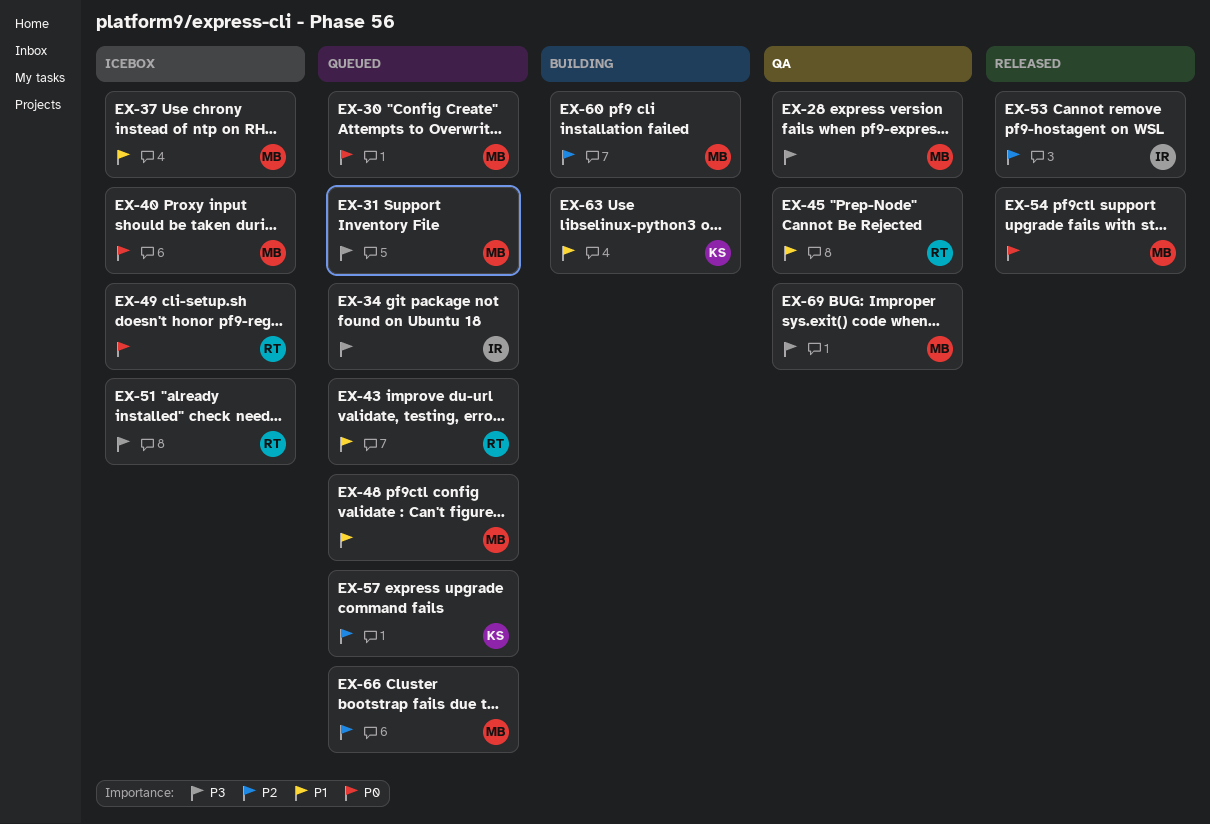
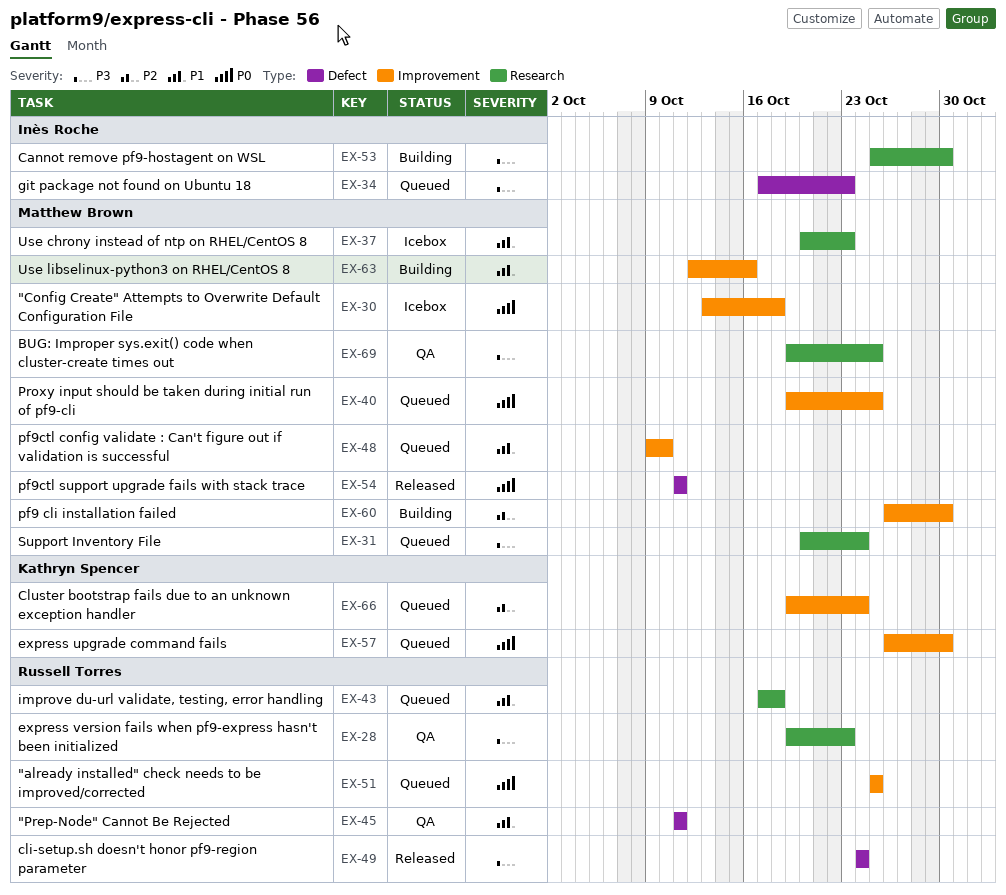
EX-28, owner: Matthew Brown -> Russell Torres
EX-30, status: Queued -> Icebox
EX-40, status: Icebox -> Queued
EX-49, status: Icebox -> Released
EX-49, priority: P0 -> P3
EX-51, status: Icebox -> Queued
EX-51, priority: P3 -> P0
EX-53, status: Released -> Building
EX-53, priority: P2 -> P3
EX-57, priority: P2 -> P0
EX-63, owner: Kathryn Spencer -> Matthew Brown
EX-66, owner: Matthew Brown -> Kathryn Spencer

